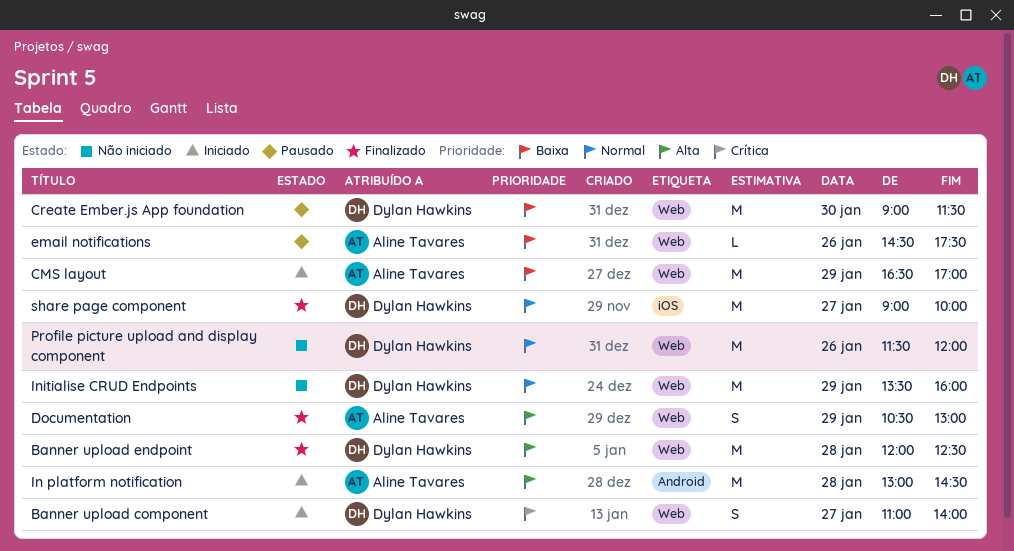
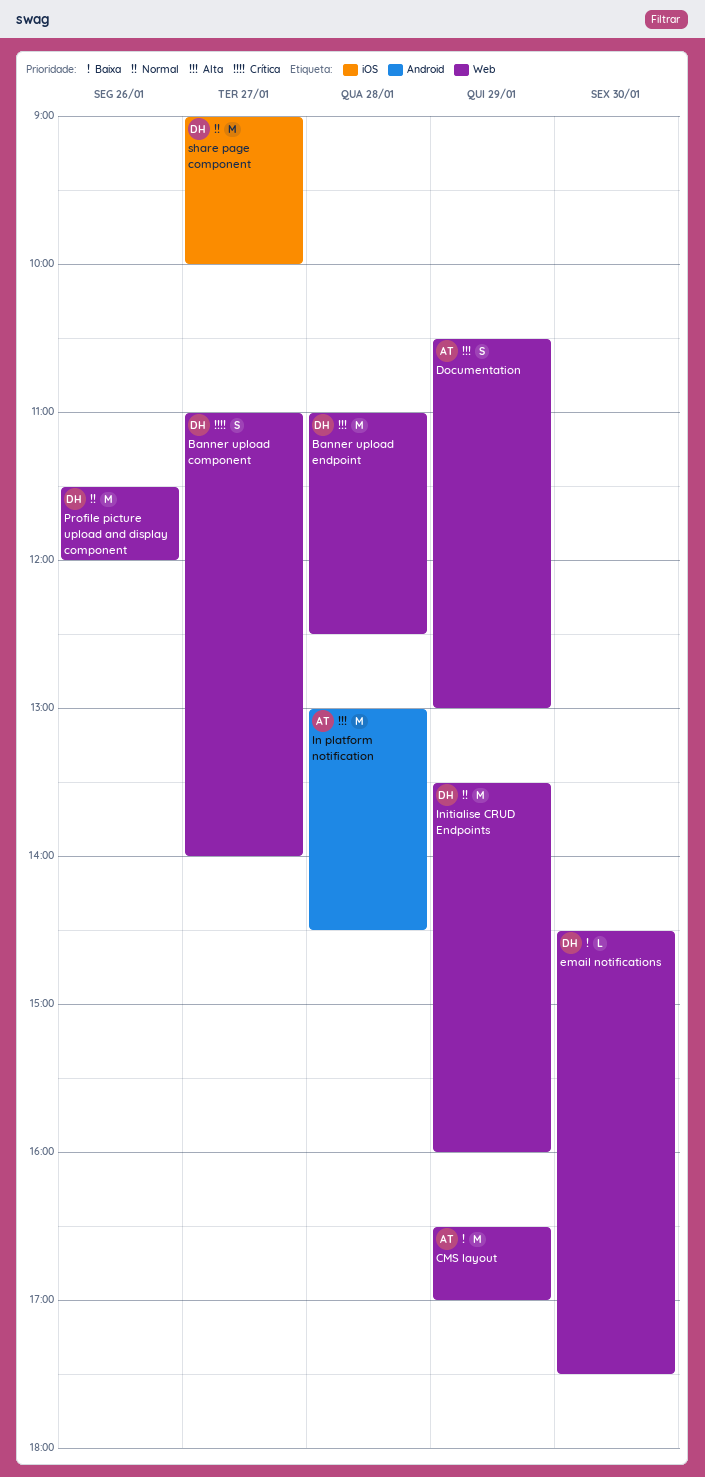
Banner upload endpoint, begins: 12:00 -> 11:00
Create Ember.js App foundation: present -> none
email notifications, owner: Aline Tavares -> Dylan Hawkins
email notifications, day: Jan 26 -> Jan 30

